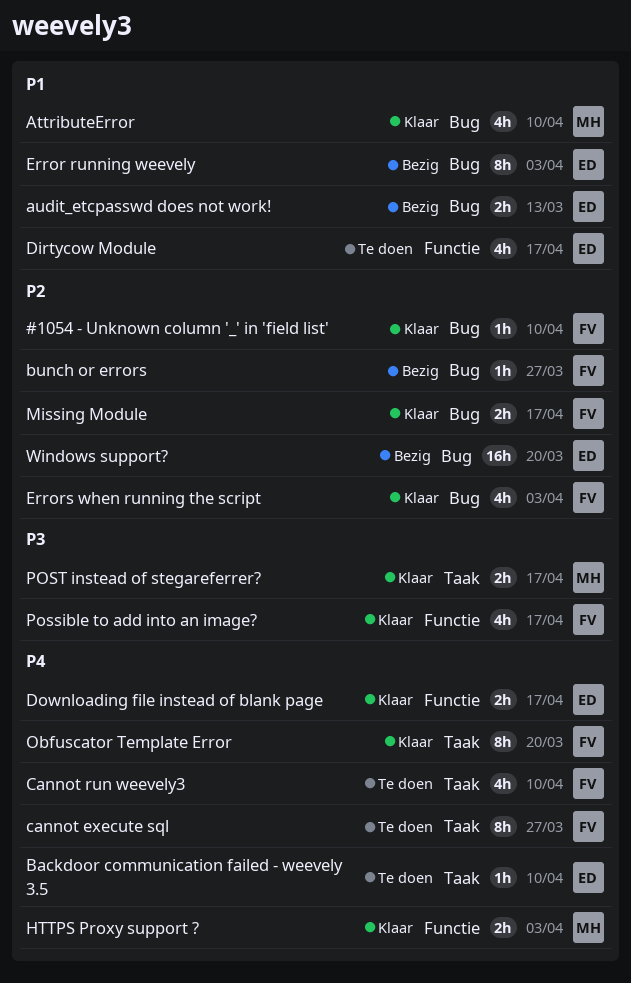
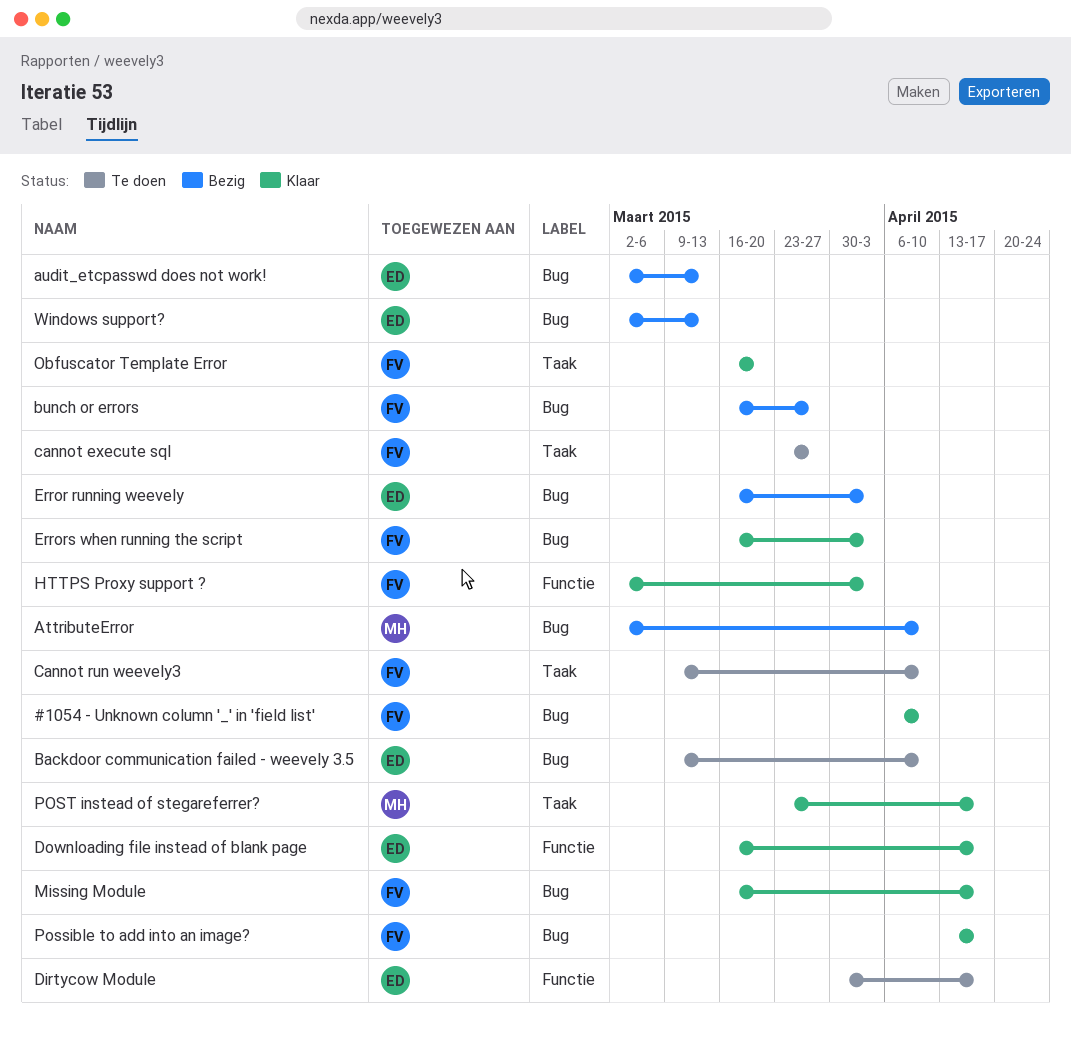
AttributeError, status: Klaar -> Bezig
Backdoor communication failed - weevely 3.5, label: Taak -> Bug
HTTPS Proxy support ?, owner: MH -> FV
Possible to add into an image?, label: Functie -> Bug
Windows support?, due: Mar 20 -> Mar 13

